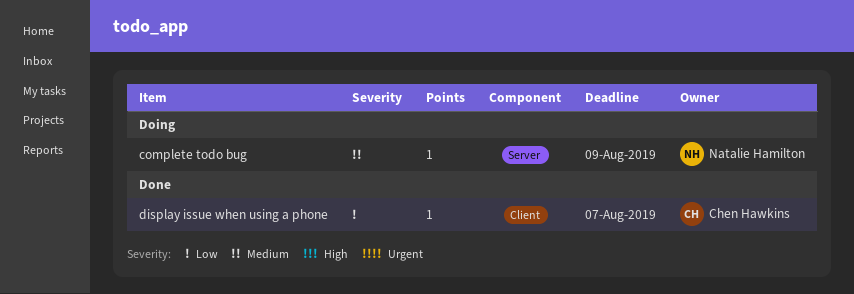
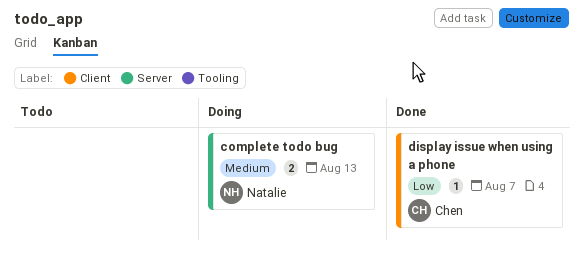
complete todo bug, estimate: 1 -> 2
complete todo bug, due: Aug 9 -> Aug 13

